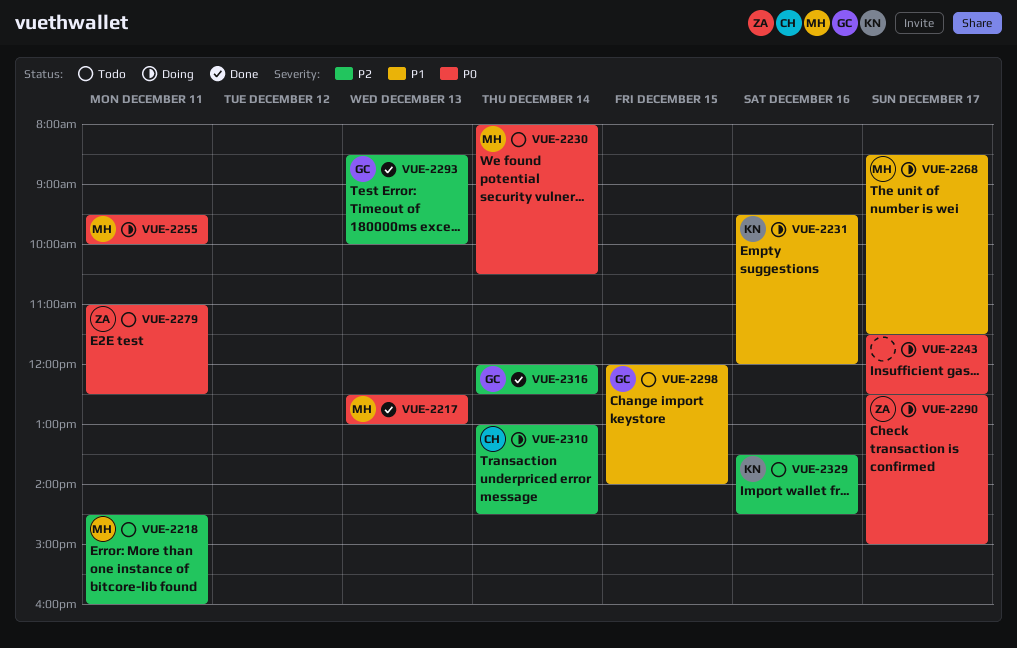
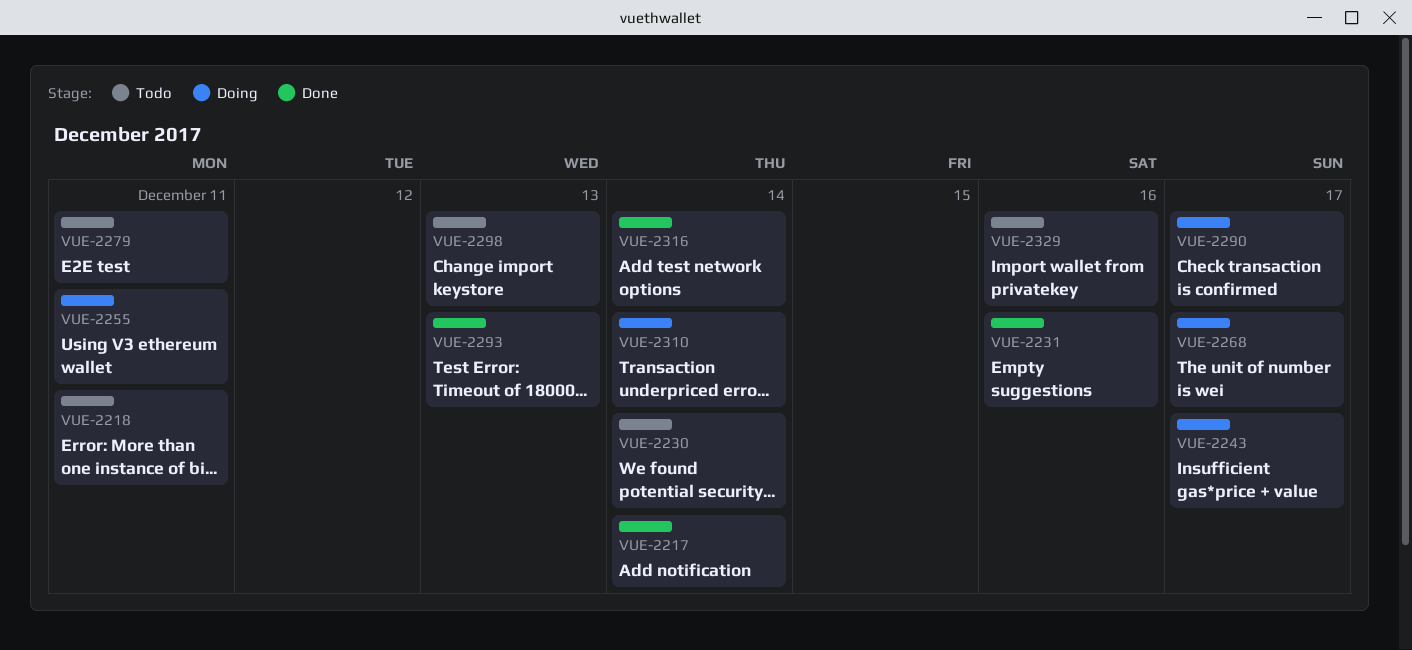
VUE-2217, day: Dec 13 -> Dec 14
VUE-2231, status: Doing -> Done
VUE-2298, day: Dec 15 -> Dec 13

